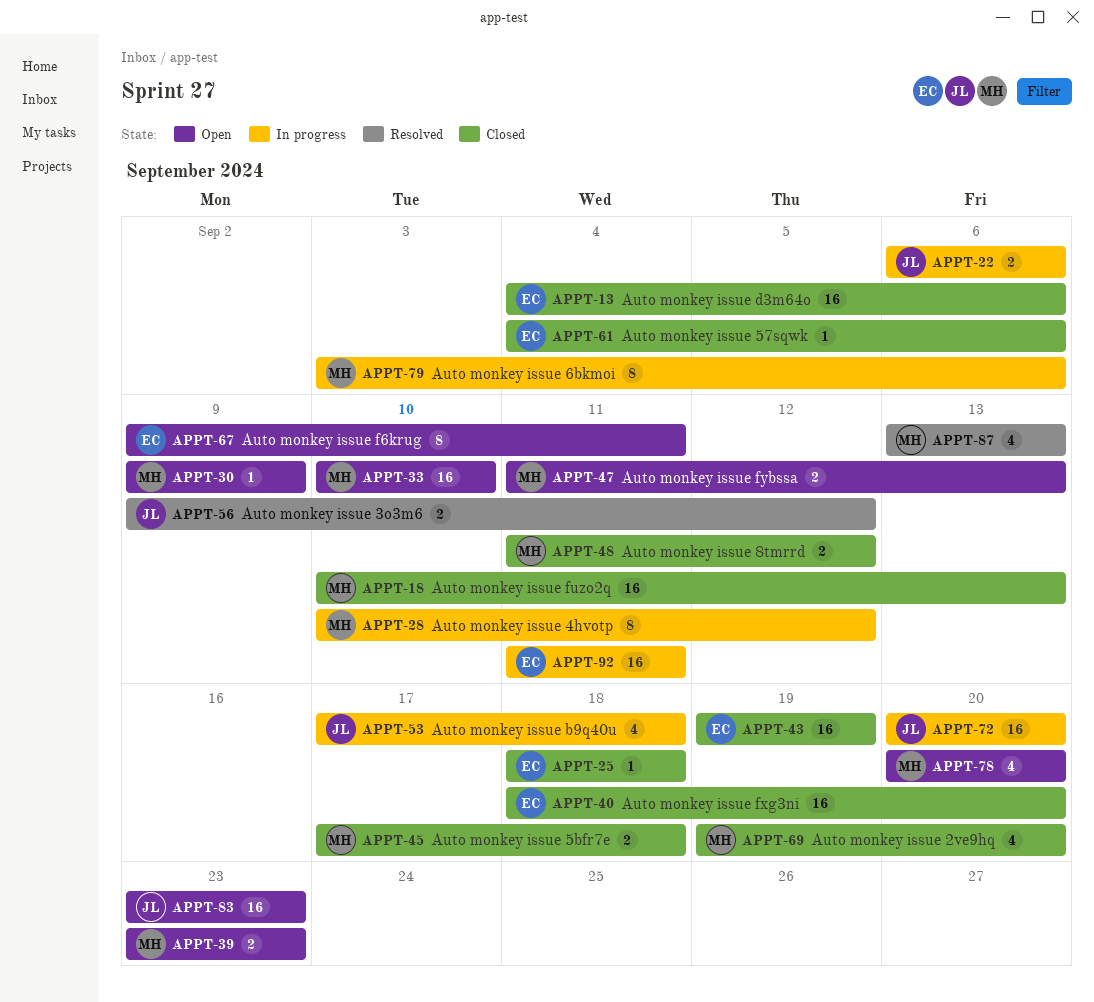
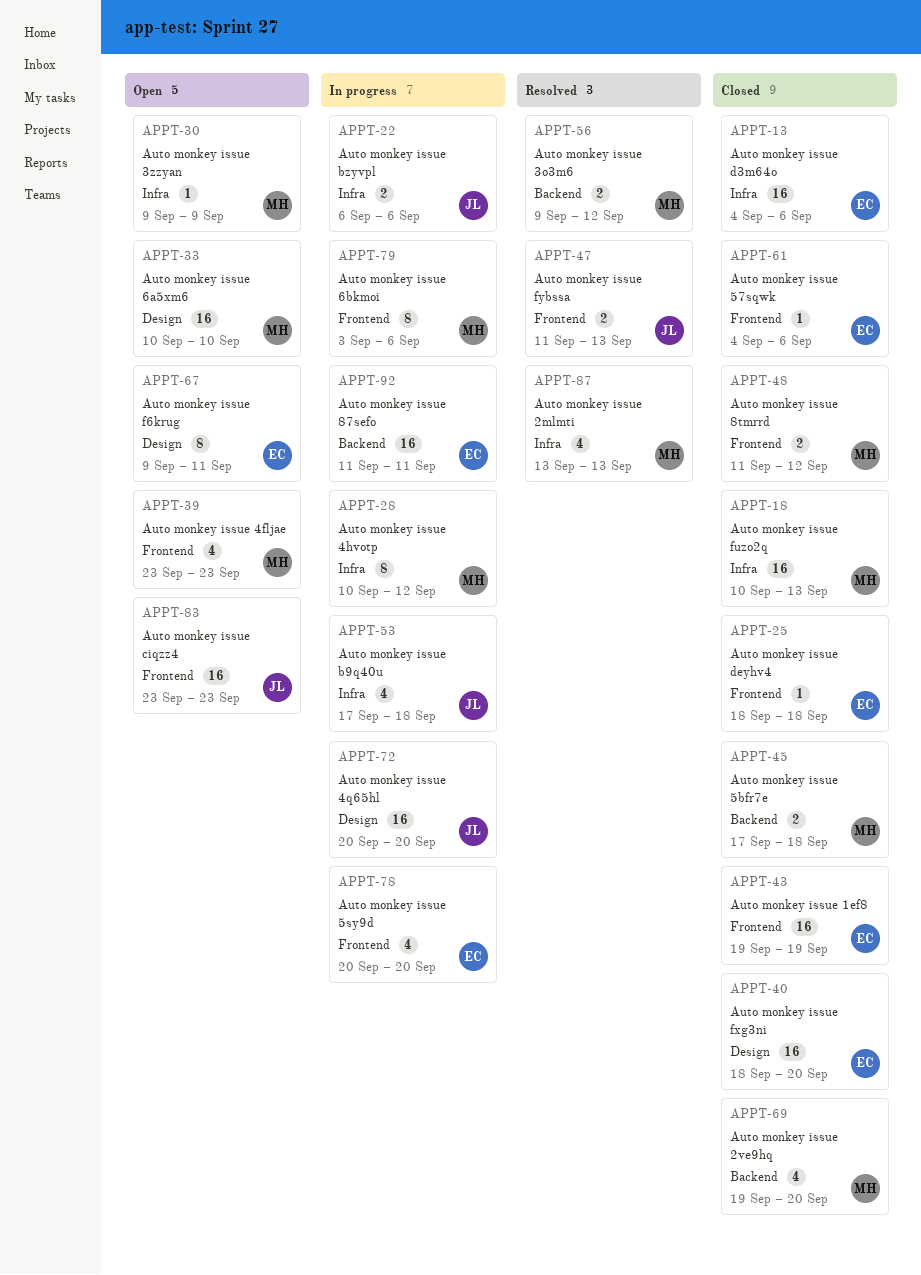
APPT-39, estimate: 2 -> 4
APPT-47, status: Open -> Resolved
APPT-47, owner: MH -> JL
APPT-56, owner: JL -> MH
APPT-78, status: Open -> In progress
APPT-78, owner: MH -> EC

